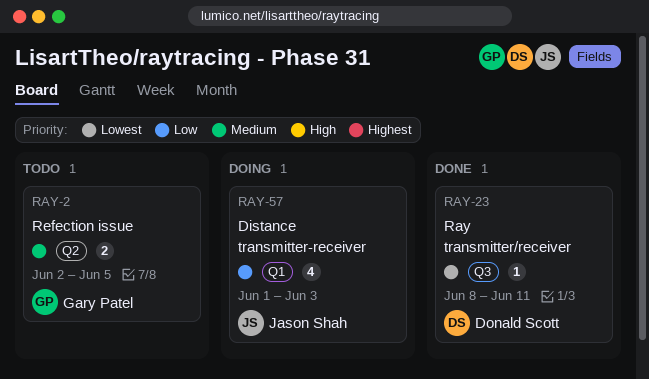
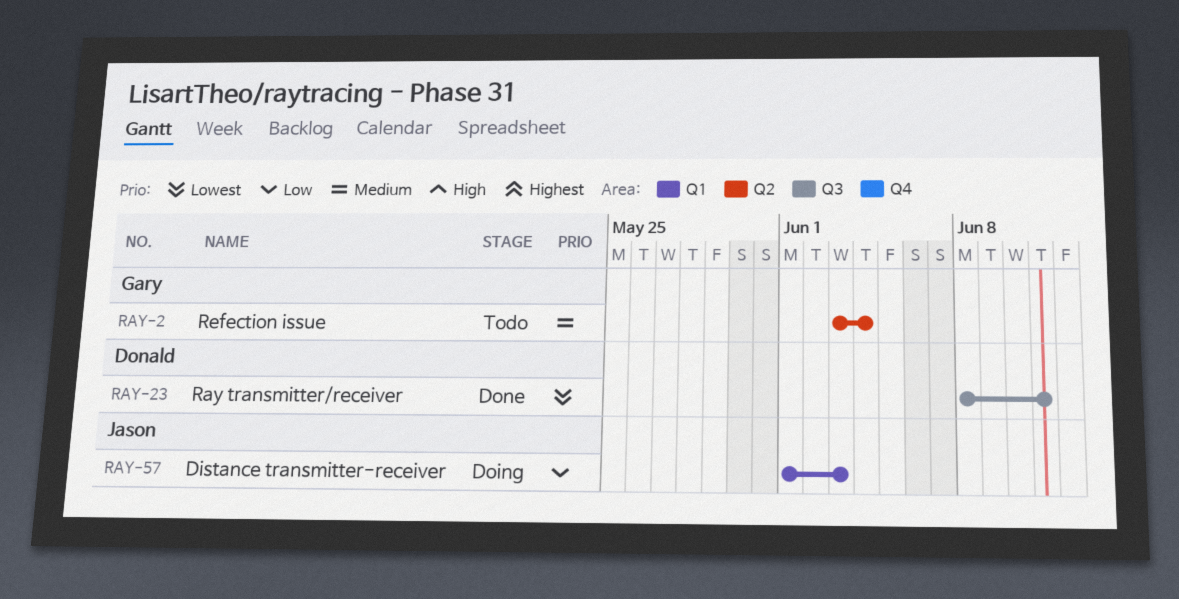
RAY-2, start: Jun 2 -> Jun 3
RAY-2, due: Jun 5 -> Jun 4

